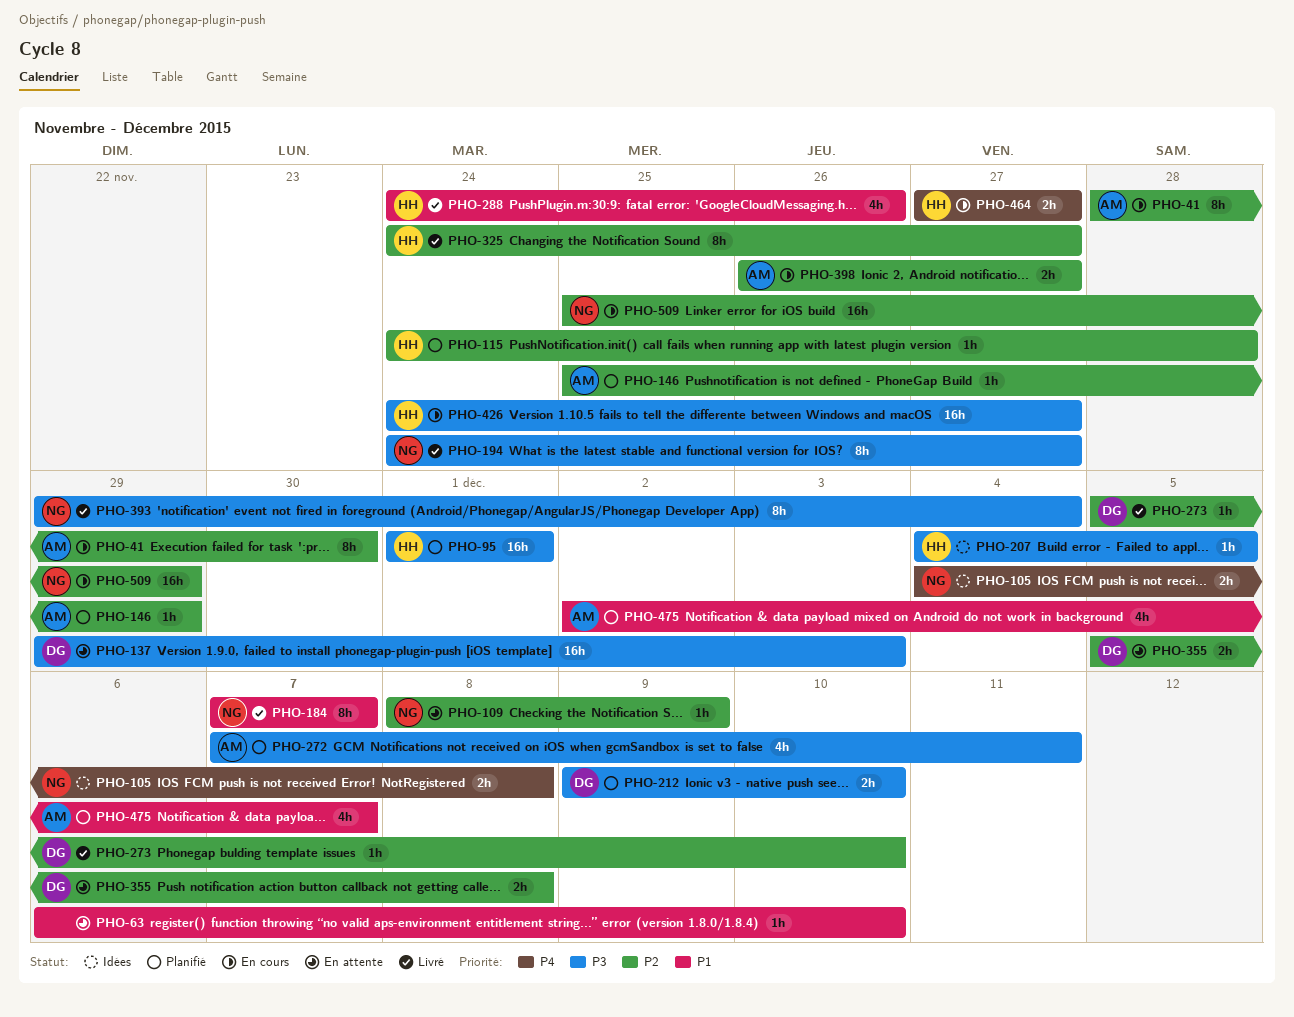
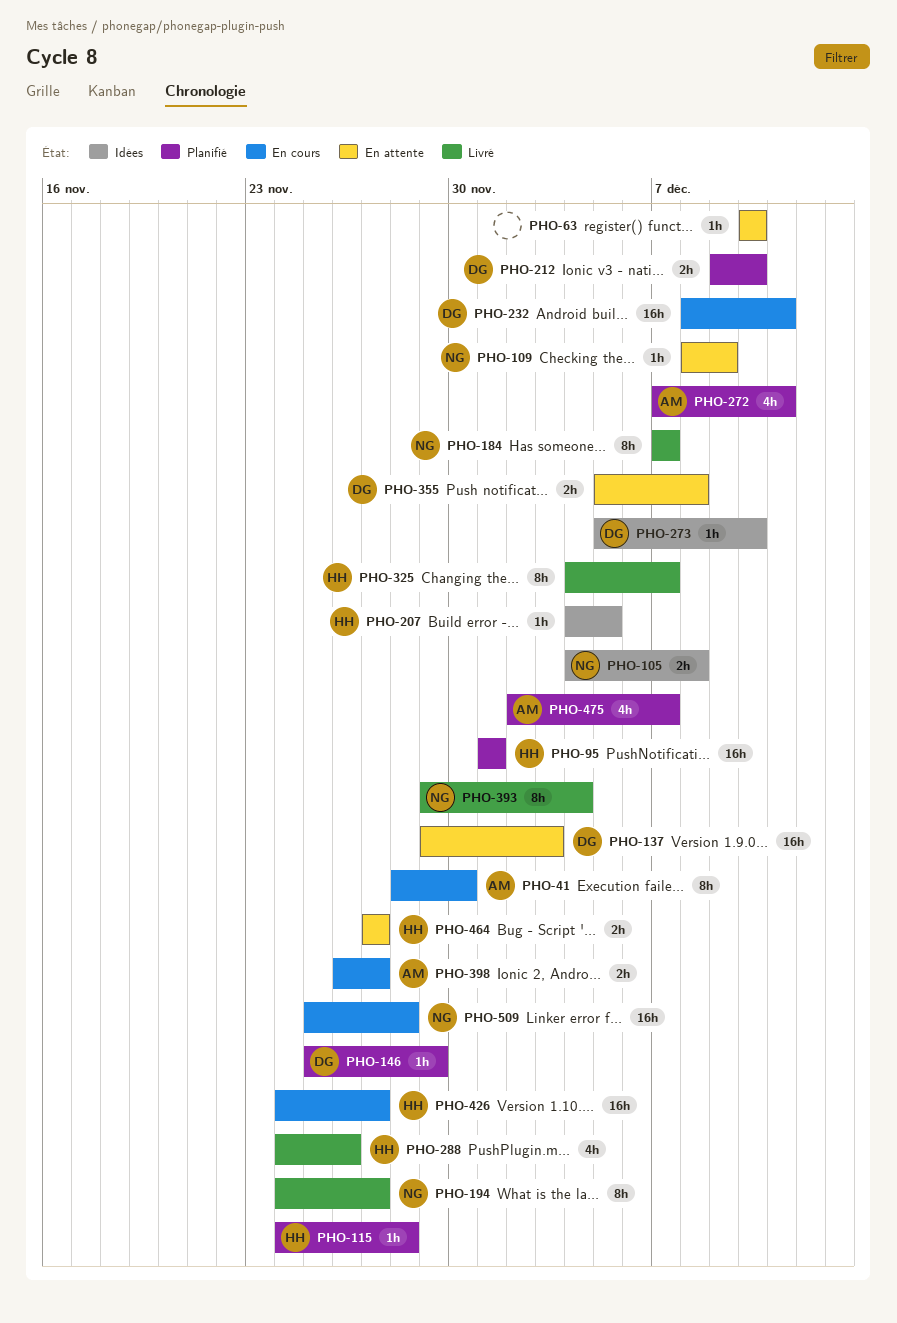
PHO-63, start: Dec 6 -> Dec 10
PHO-146, owner: AM -> DG
PHO-232: none -> present
PHO-273, status: Livré -> Idées
PHO-325, start: Nov 24 -> Dec 4
PHO-325, due: Nov 27 -> Dec 7
PHO-464, status: En cours -> En attente
PHO-509, due: Nov 29 -> Nov 28

